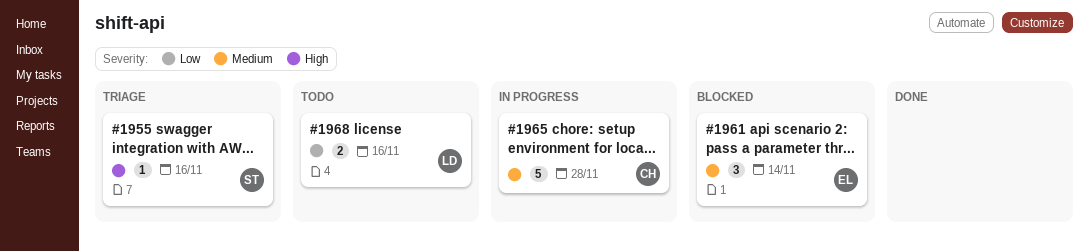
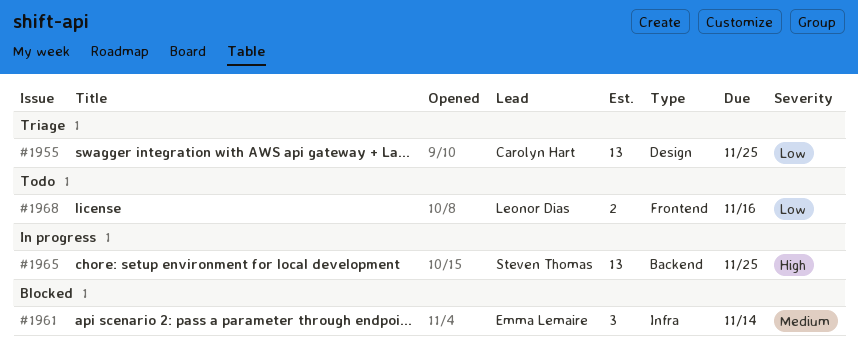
#1955, owner: Steven Thomas -> Carolyn Hart
#1955, priority: High -> Low
#1955, estimate: 1 -> 13
#1955, due: Nov 16 -> Nov 25
#1965, owner: Carolyn Hart -> Steven Thomas
#1965, priority: Medium -> High
#1965, estimate: 5 -> 13
#1965, due: Nov 28 -> Nov 25

